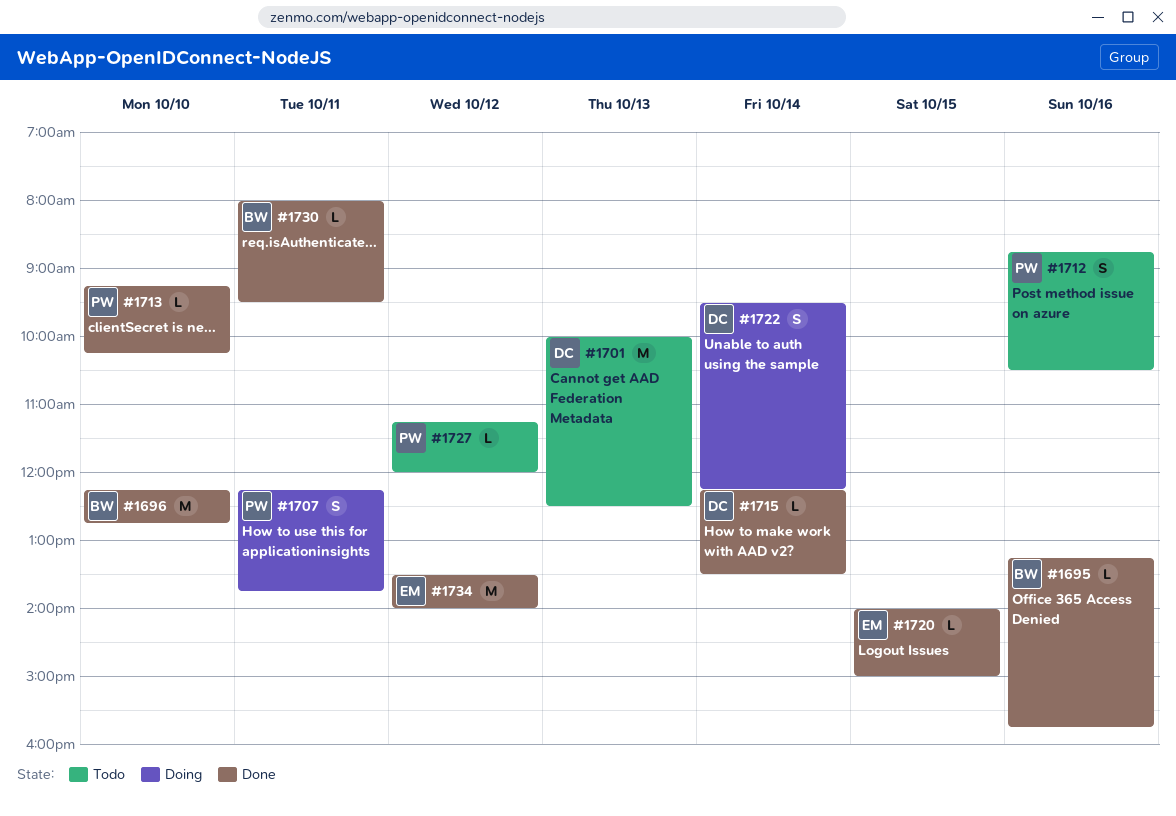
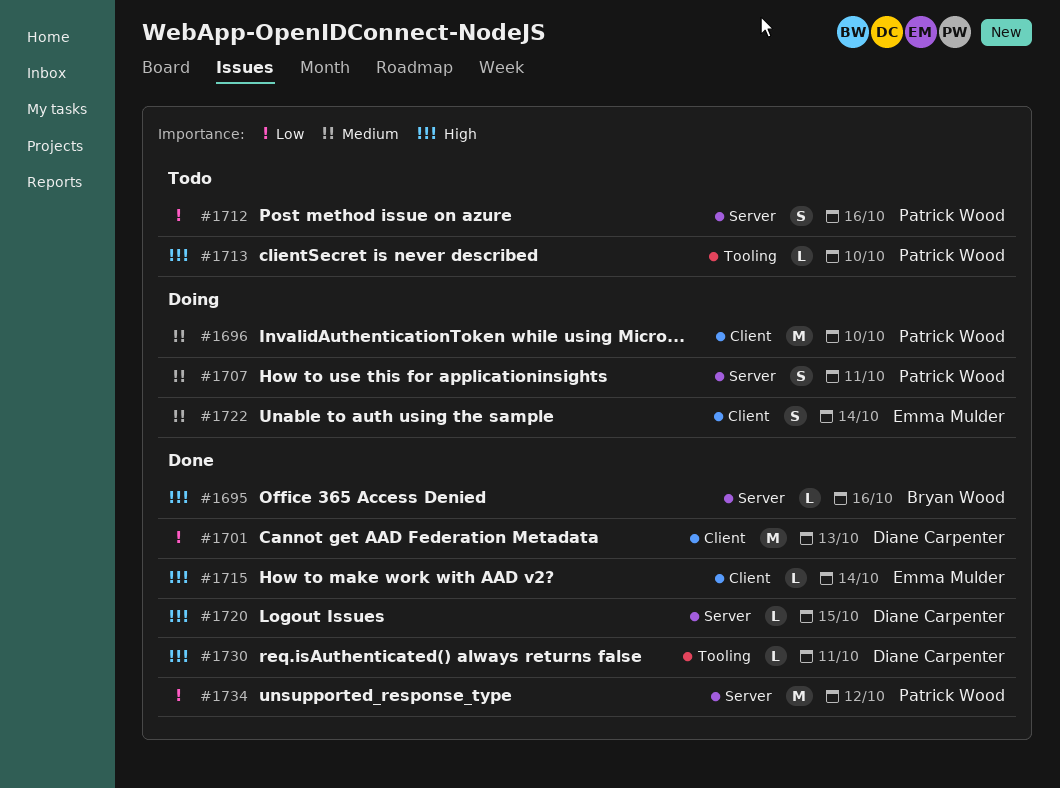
#1696, status: Done -> Doing
#1696, owner: Bryan Wood -> Patrick Wood
#1701, status: Todo -> Done
#1713, status: Done -> Todo
#1715, owner: Diane Carpenter -> Emma Mulder
#1720, owner: Emma Mulder -> Diane Carpenter
#1722, owner: Diane Carpenter -> Emma Mulder
#1727: present -> none
#1730, owner: Bryan Wood -> Diane Carpenter
#1734, owner: Emma Mulder -> Patrick Wood

